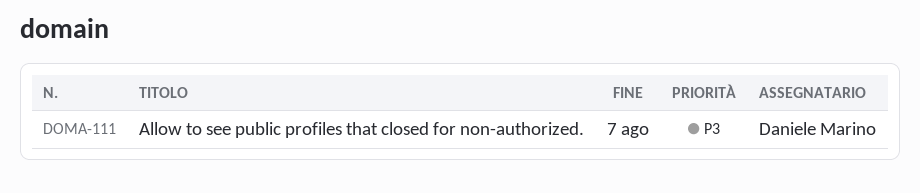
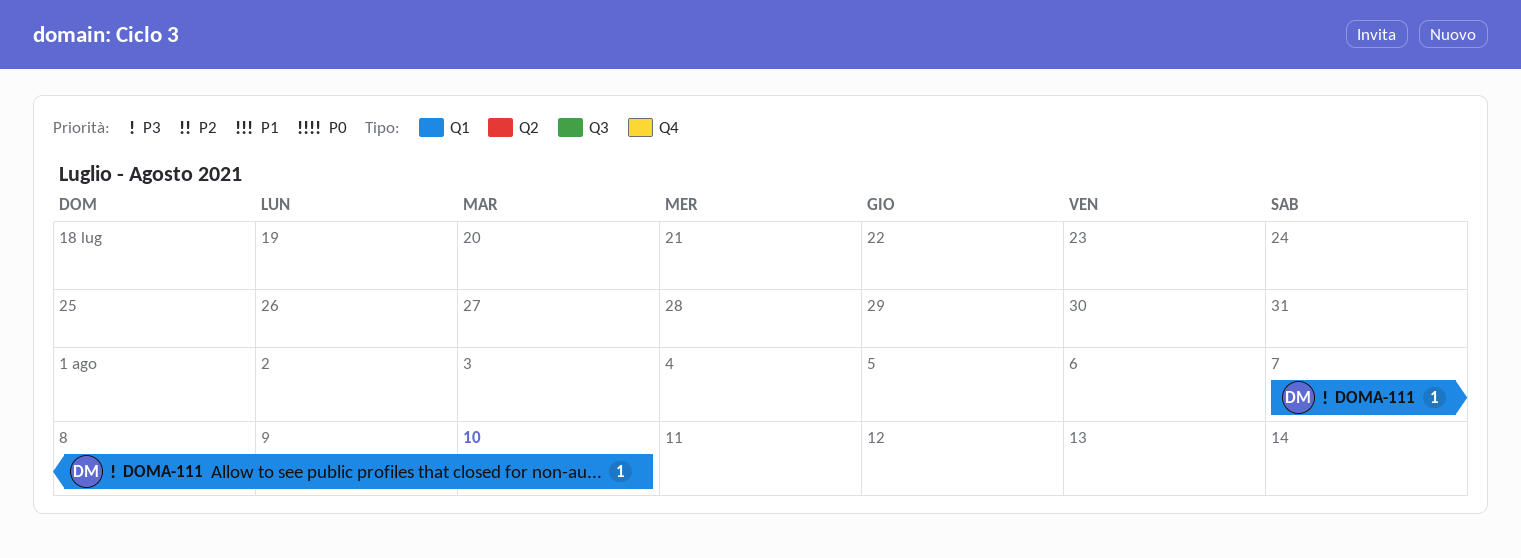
DOMA-111, due: Aug 7 -> Aug 10

